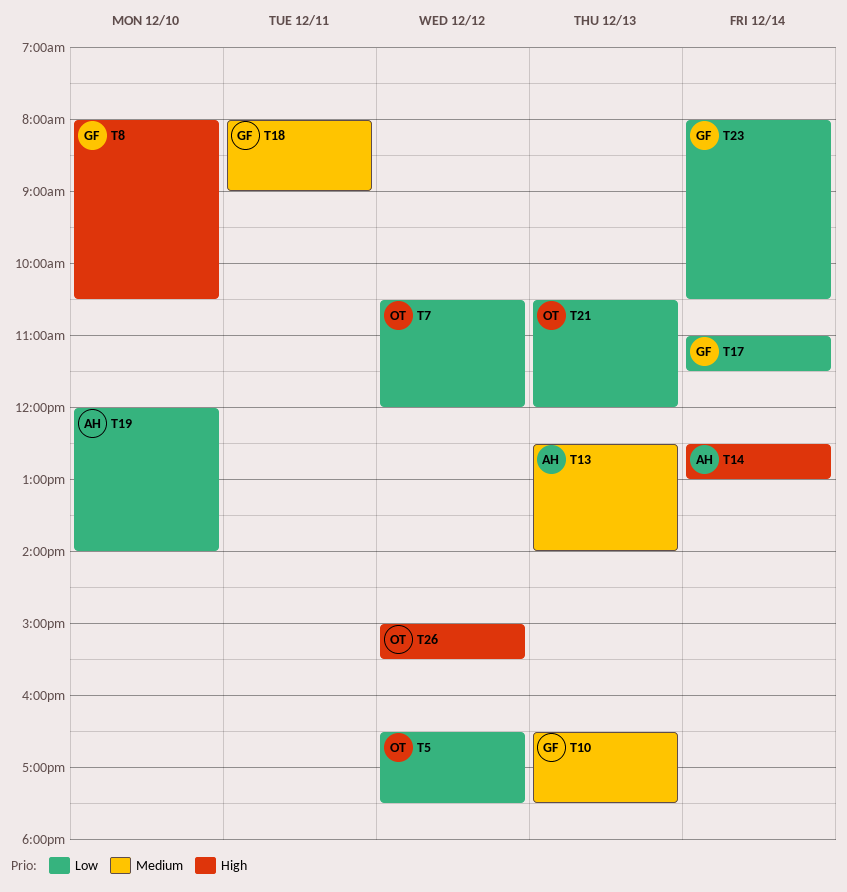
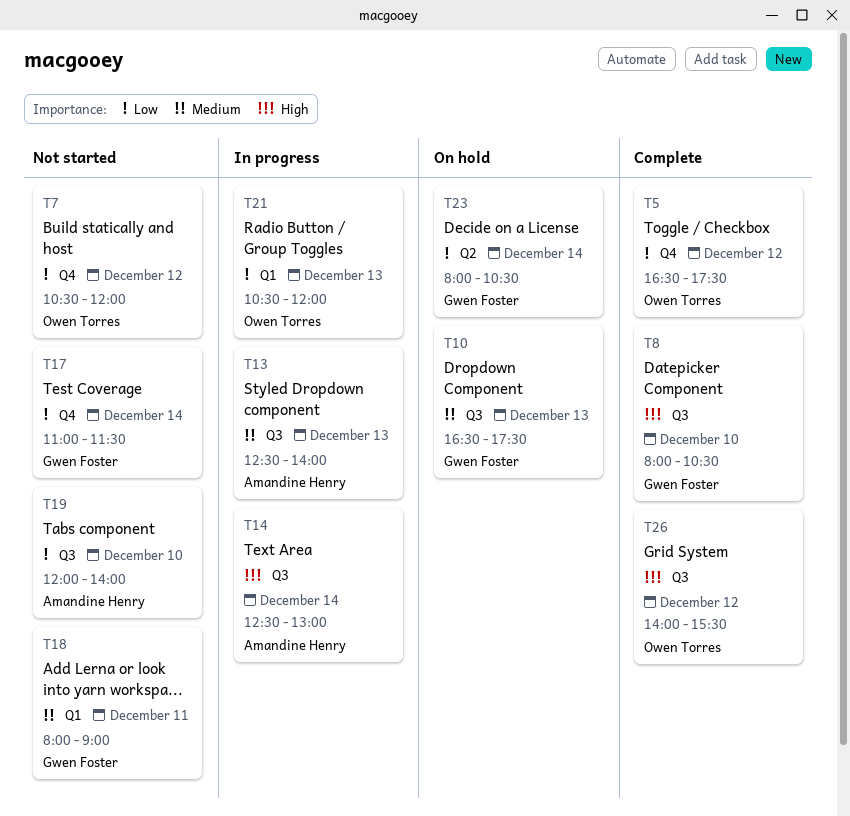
T26, begins: 15:00 -> 14:00

